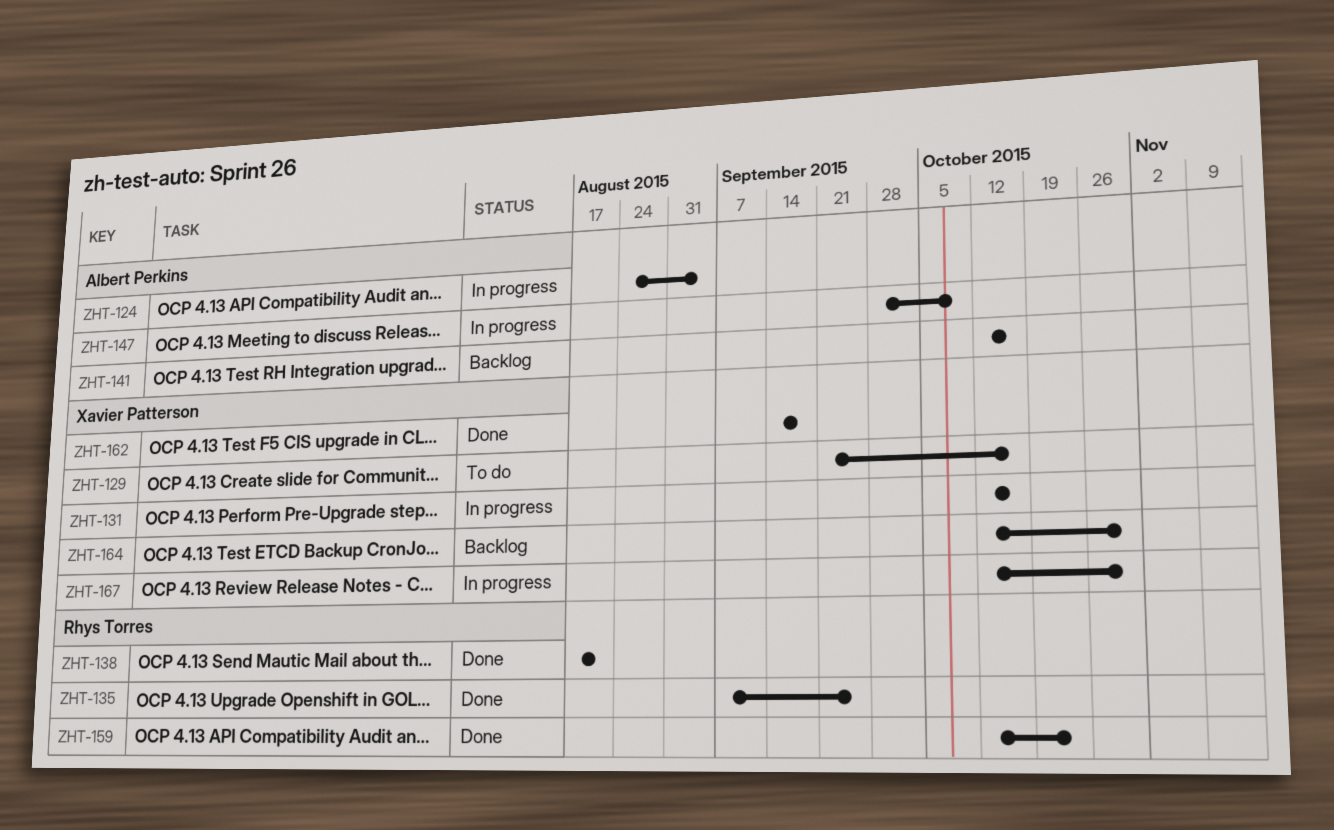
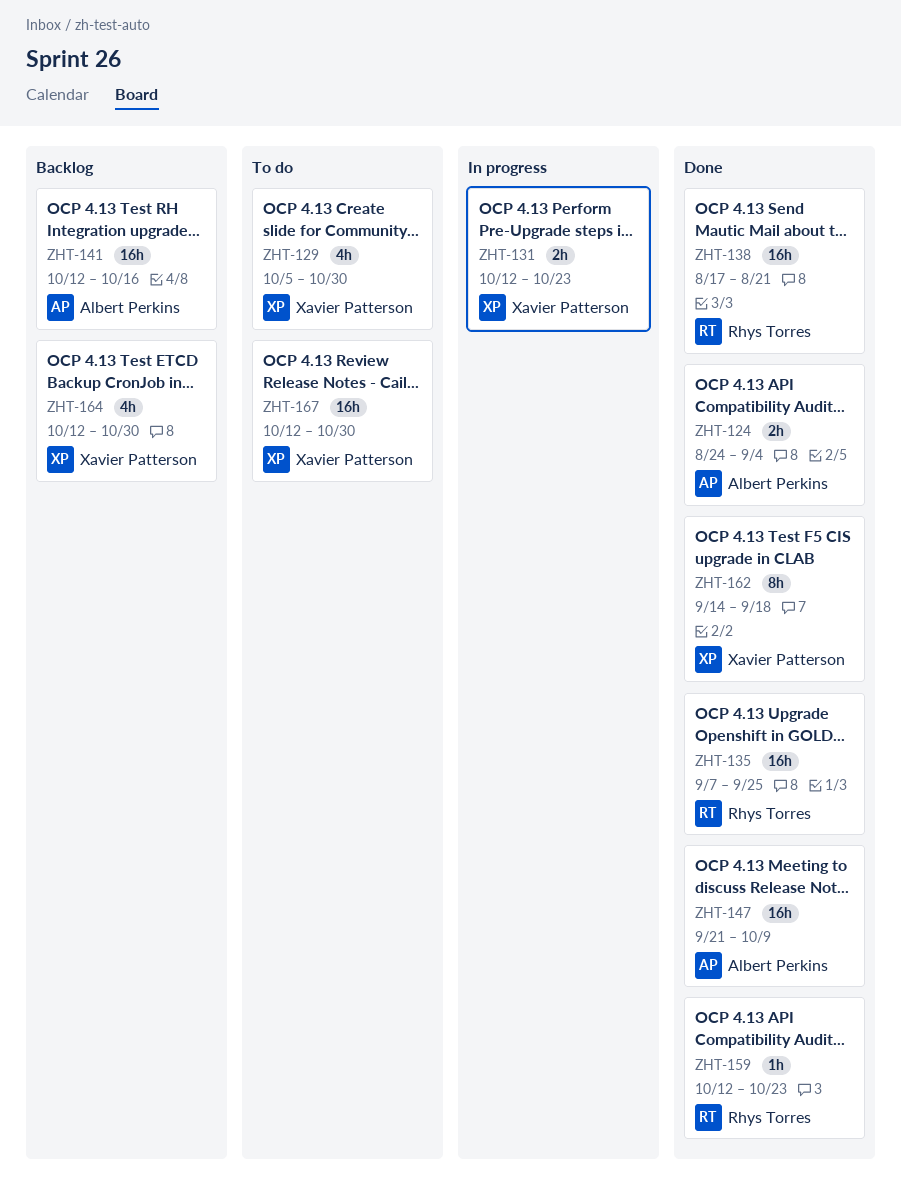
ZHT-124, status: In progress -> Done
ZHT-129, start: Sep 21 -> Oct 5
ZHT-129, due: Oct 16 -> Oct 30
ZHT-131, due: Oct 16 -> Oct 23
ZHT-147, status: In progress -> Done
ZHT-147, start: Sep 28 -> Sep 21
ZHT-167, status: In progress -> To do

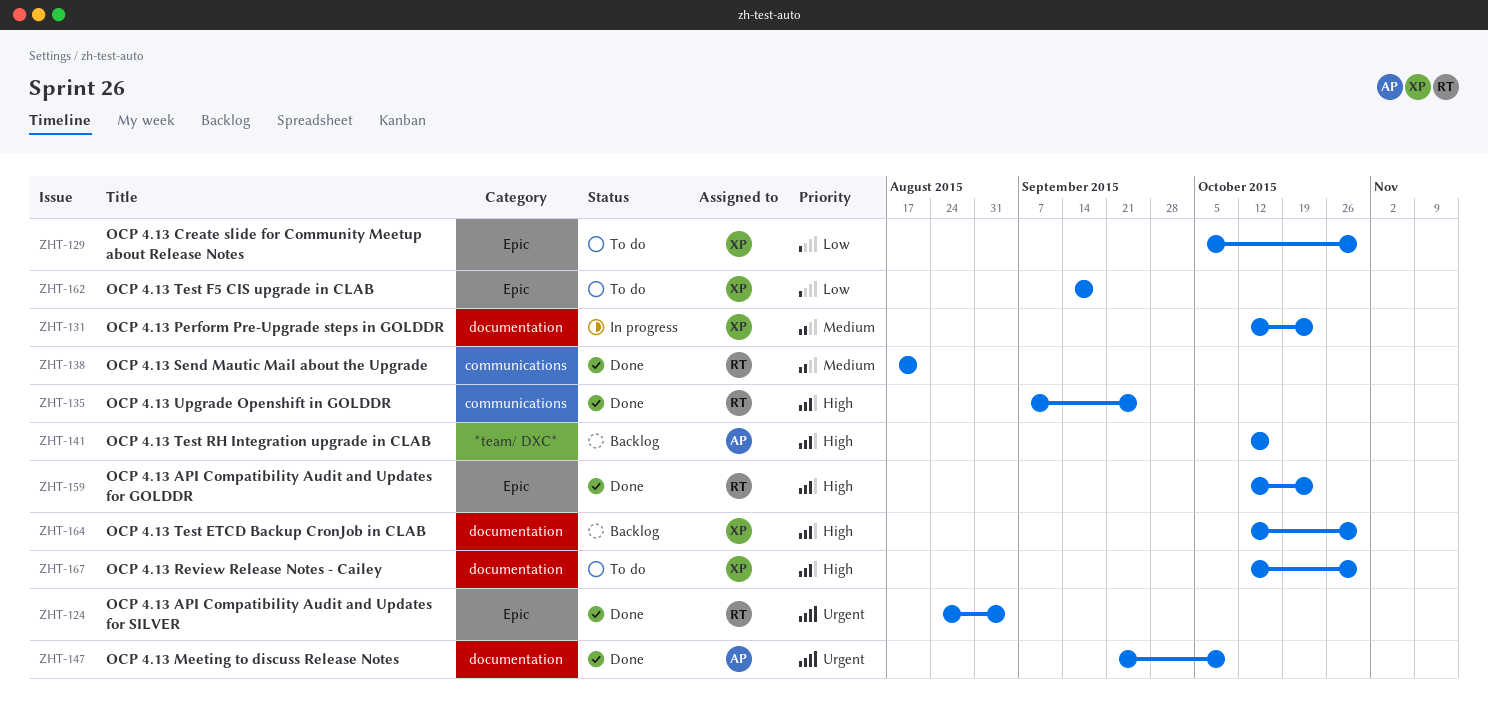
ZHT-124, owner: Albert Perkins -> Rhys Torres
ZHT-162, status: Done -> To do

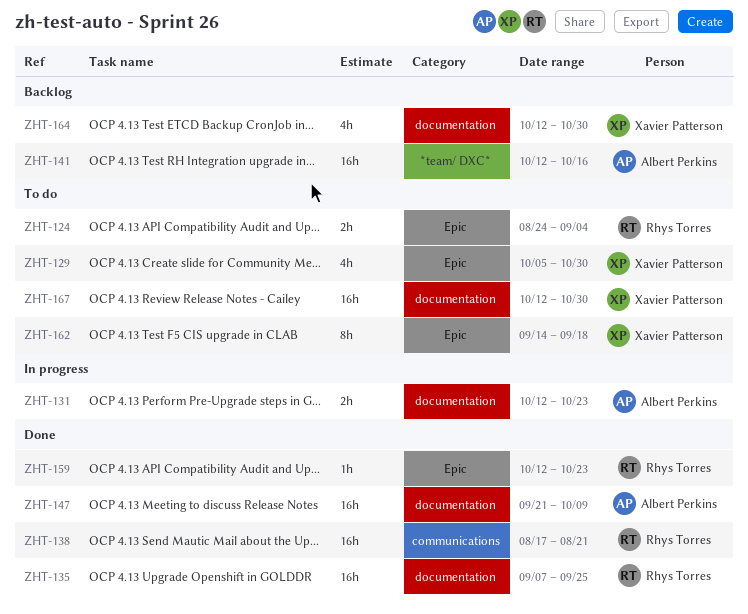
ZHT-124, status: Done -> To do
ZHT-131, owner: Xavier Patterson -> Albert Perkins
ZHT-135, label: communications -> documentation

